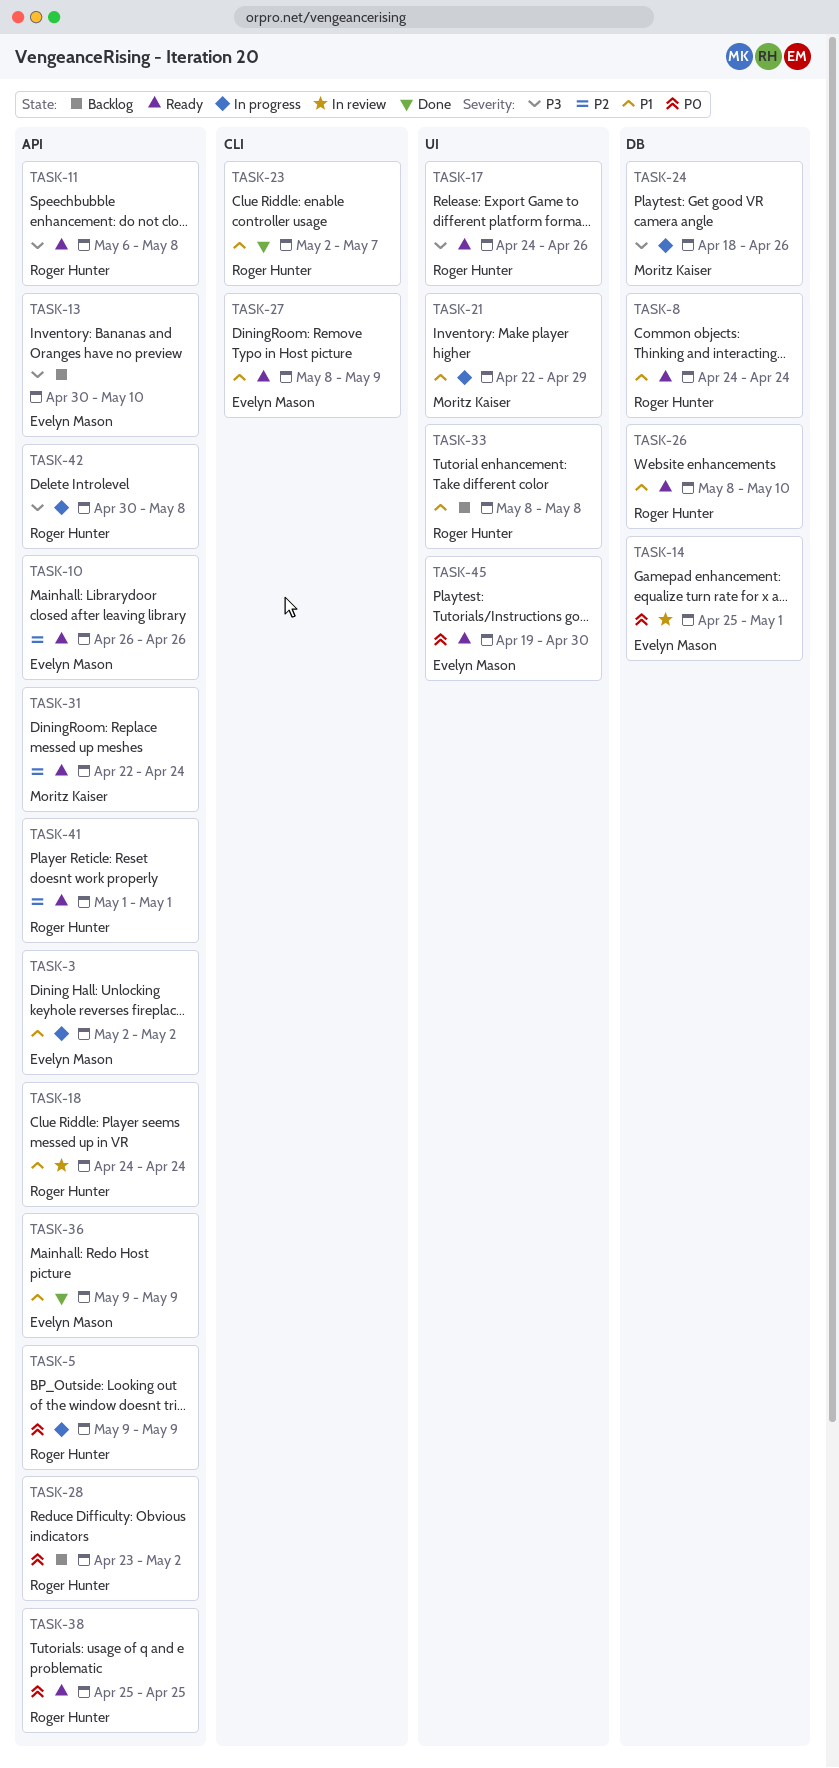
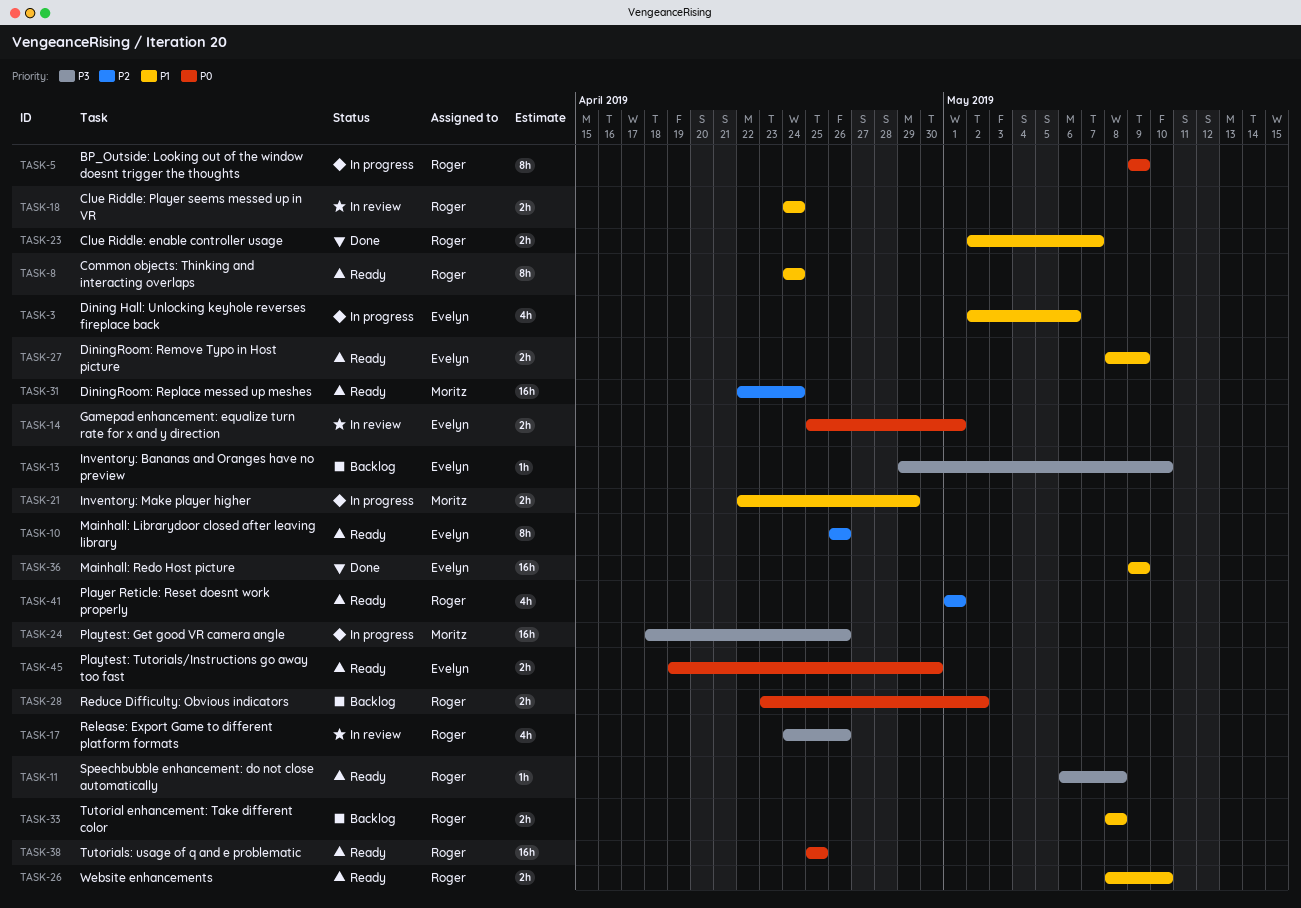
TASK-3, due: May 2 -> May 6
TASK-13, start: Apr 30 -> Apr 29
TASK-17, status: Ready -> In review
TASK-42: present -> none

